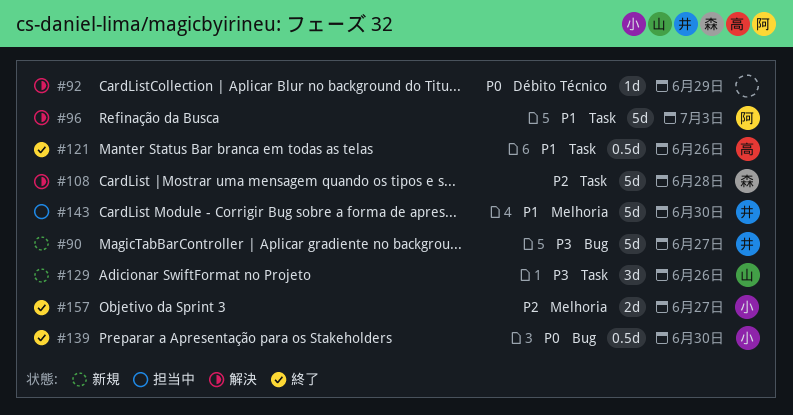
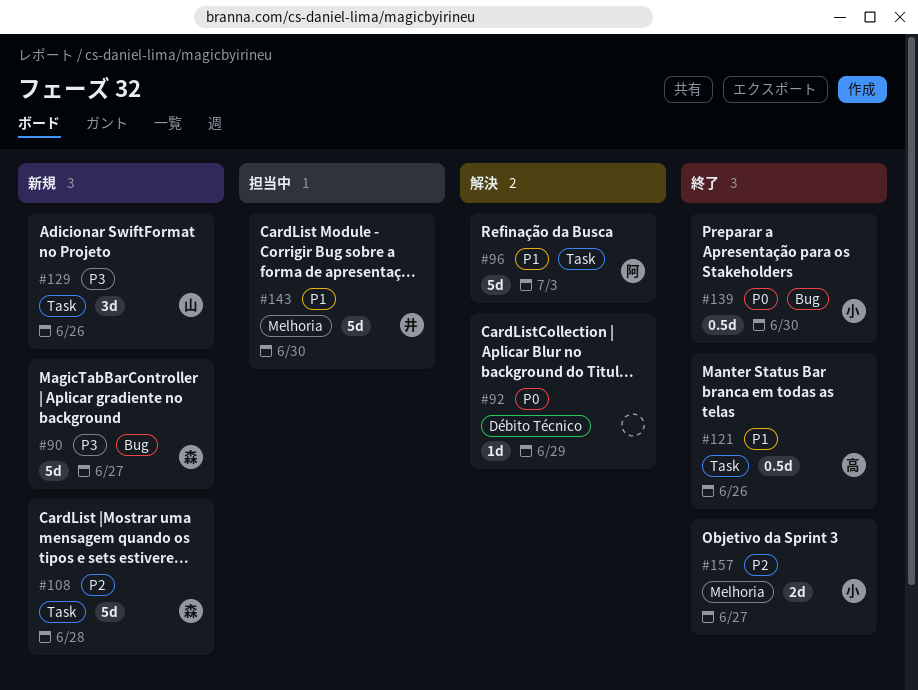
#90, owner: 井 -> 森
#108, status: 解決 -> 新規

